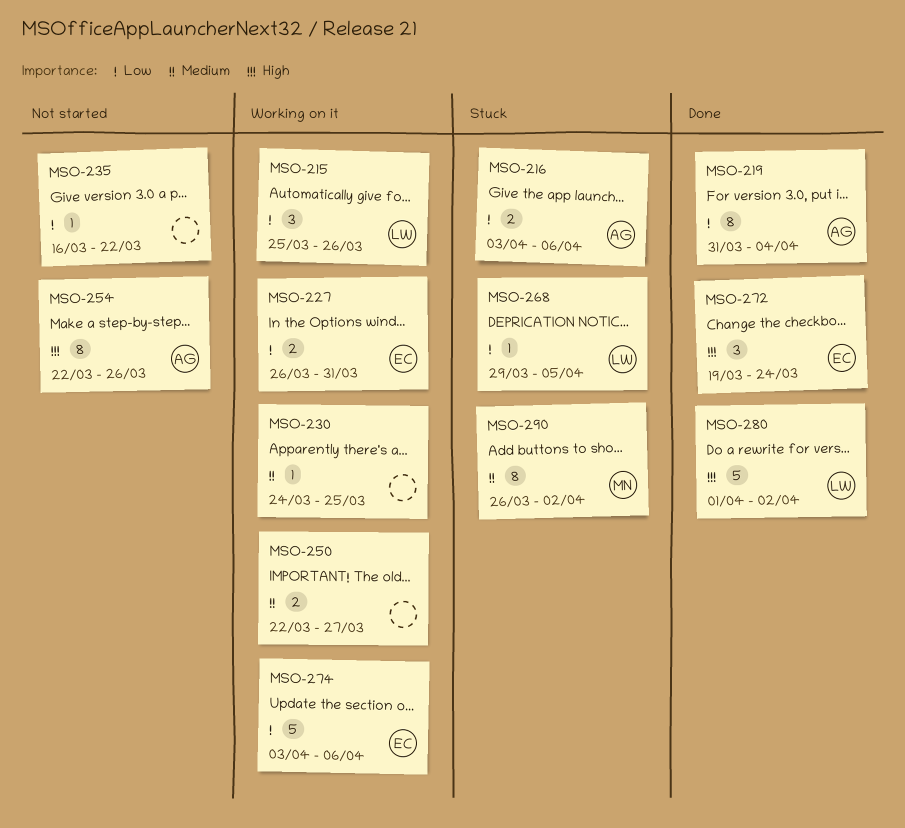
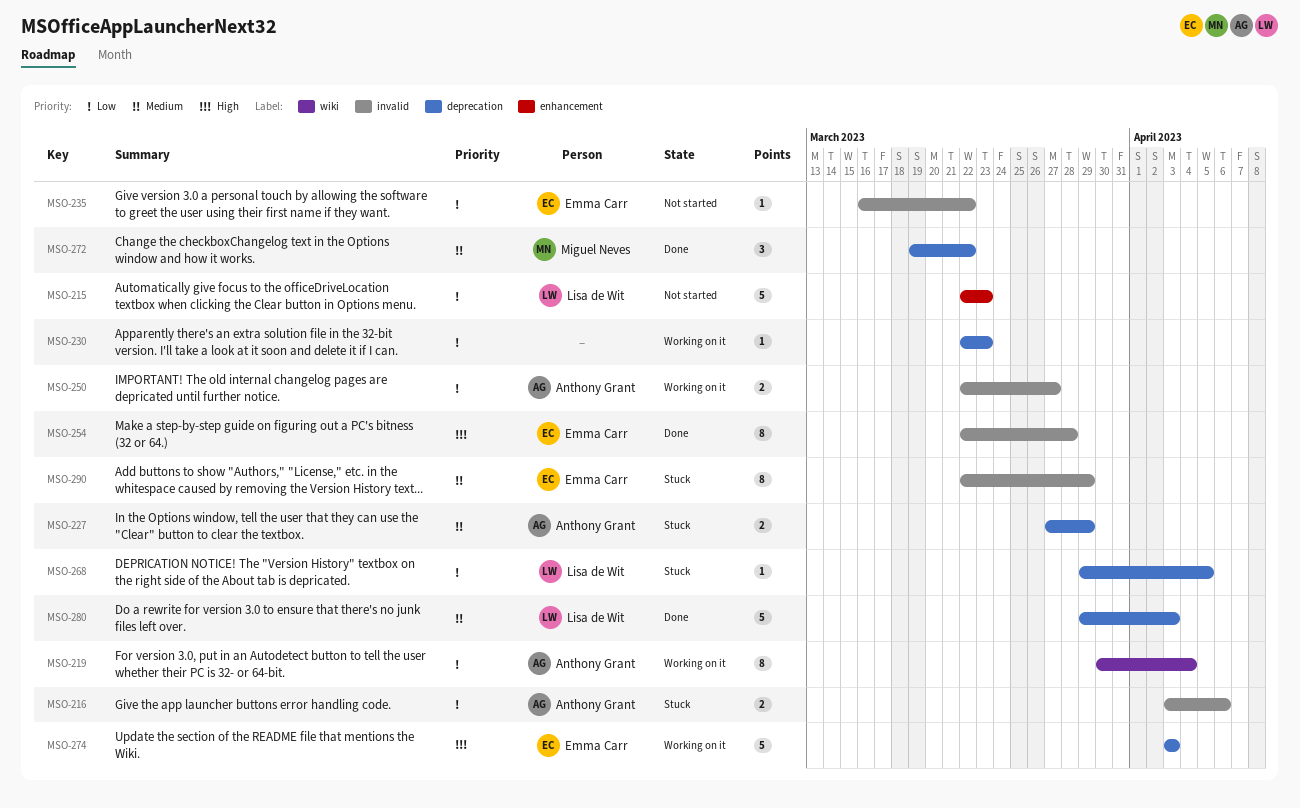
MSO-215, status: Working on it -> Not started
MSO-215, estimate: 3 -> 5
MSO-215, start: Mar 25 -> Mar 22
MSO-215, due: Mar 26 -> Mar 23
MSO-219, status: Done -> Working on it
MSO-219, start: Mar 31 -> Mar 30
MSO-227, status: Working on it -> Stuck
MSO-227, owner: Emma Carr -> Anthony Grant
MSO-227, priority: Low -> Medium
MSO-227, start: Mar 26 -> Mar 27
MSO-227, due: Mar 31 -> Mar 29
MSO-230, priority: Medium -> Low
MSO-230, start: Mar 24 -> Mar 22
MSO-230, due: Mar 25 -> Mar 23
MSO-235, owner: none -> Emma Carr
MSO-250, owner: none -> Anthony Grant
MSO-250, priority: Medium -> Low
MSO-254, status: Not started -> Done
MSO-254, owner: Anthony Grant -> Emma Carr
MSO-254, due: Mar 26 -> Mar 28
MSO-272, owner: Emma Carr -> Miguel Neves
MSO-272, priority: High -> Medium
MSO-272, due: Mar 24 -> Mar 22
MSO-274, priority: Low -> High
MSO-274, due: Apr 6 -> Apr 3
MSO-280, priority: High -> Medium
MSO-280, start: Apr 1 -> Mar 29
MSO-280, due: Apr 2 -> Apr 3
MSO-290, owner: Miguel Neves -> Emma Carr
MSO-290, start: Mar 26 -> Mar 22
MSO-290, due: Apr 2 -> Mar 29

